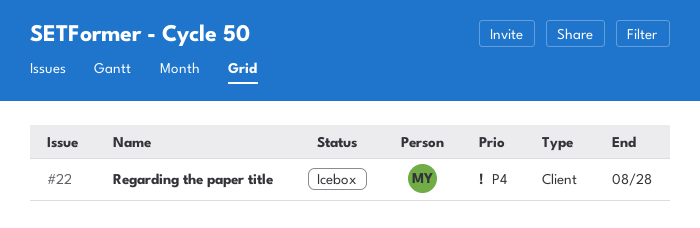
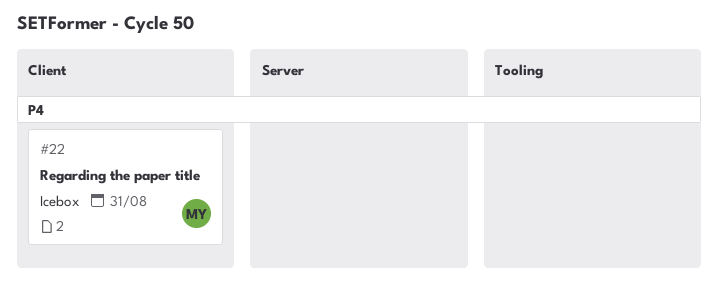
#22, due: Aug 28 -> Aug 31

